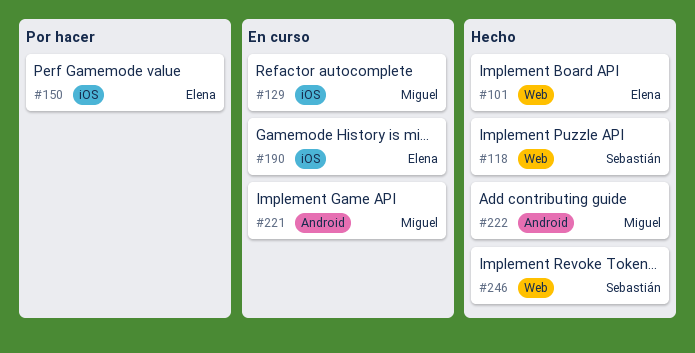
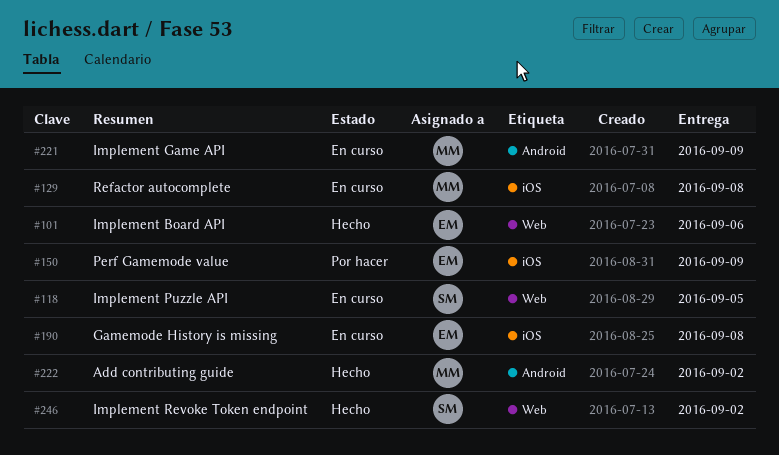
#118, status: Hecho -> En curso

